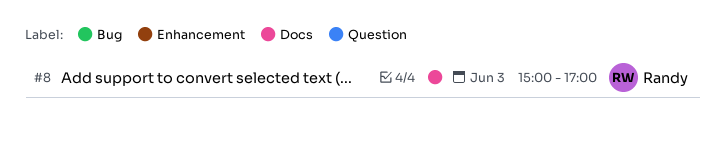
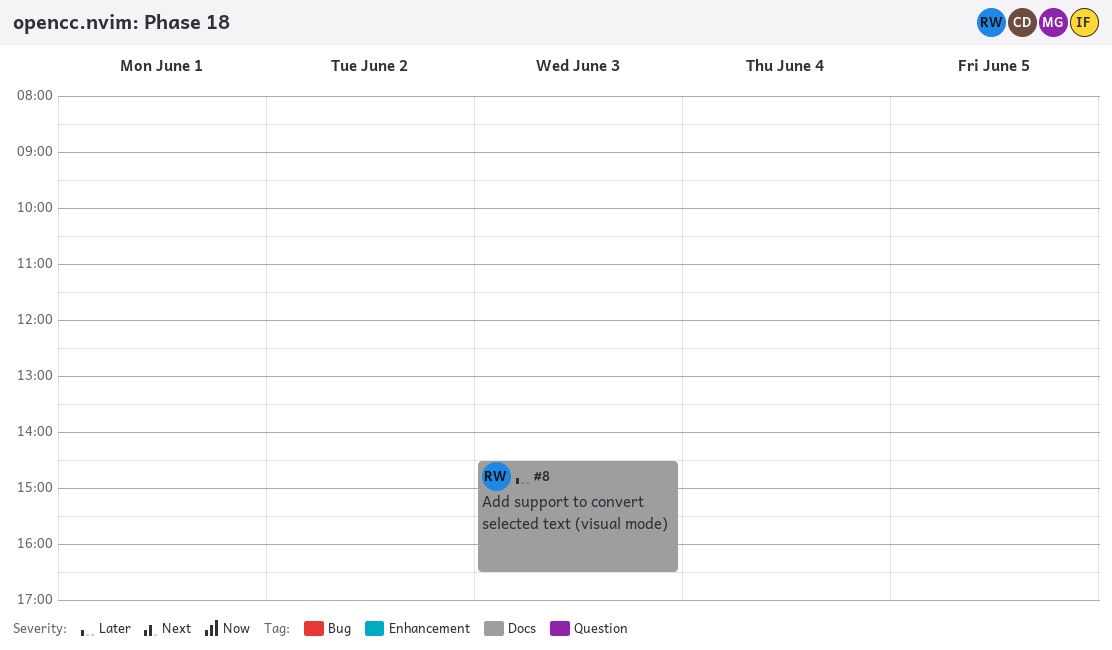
#8, begins: 15:00 -> 14:30
#8, ends: 17:00 -> 16:30

